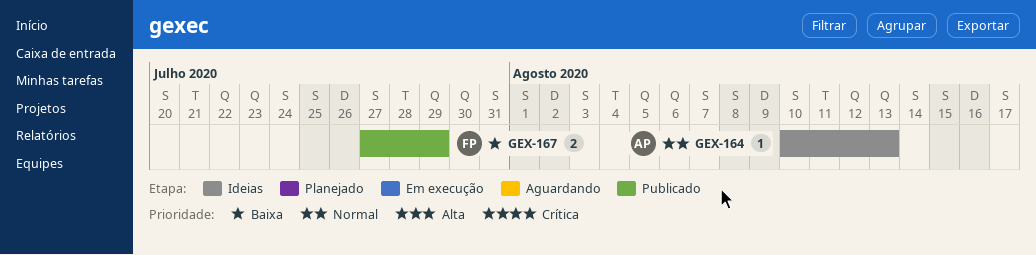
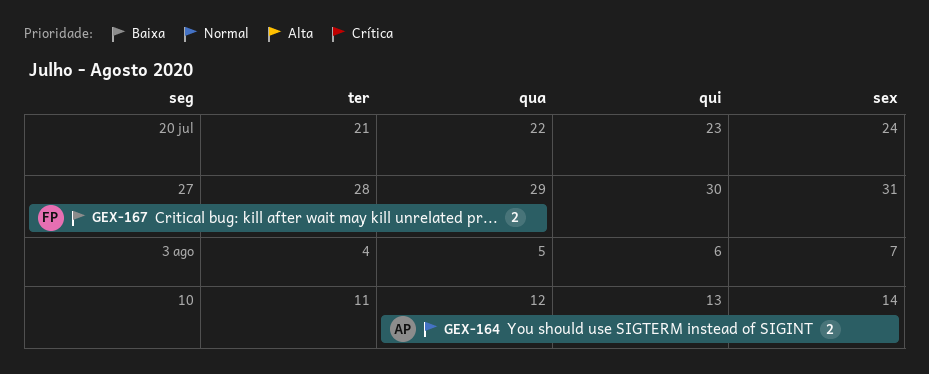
GEX-164, estimate: 1 -> 2
GEX-164, start: Aug 10 -> Aug 12
GEX-164, due: Aug 13 -> Aug 14

